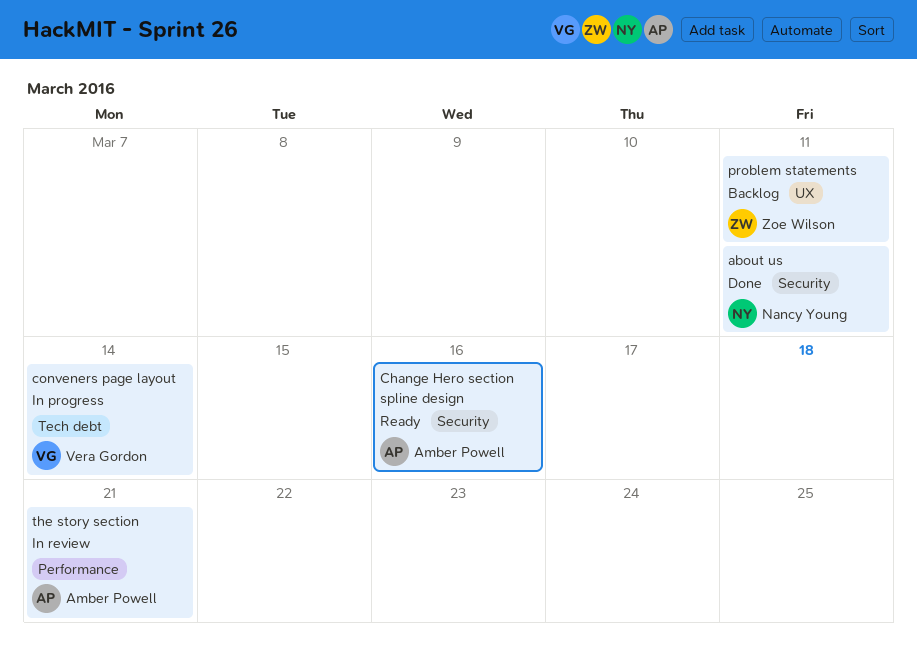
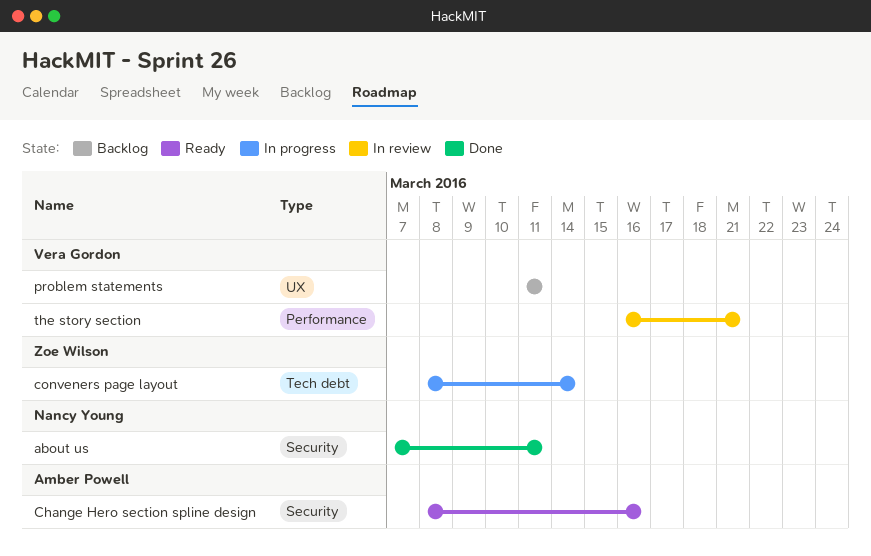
conveners page layout, owner: Vera Gordon -> Zoe Wilson
problem statements, owner: Zoe Wilson -> Vera Gordon
the story section, owner: Amber Powell -> Vera Gordon

